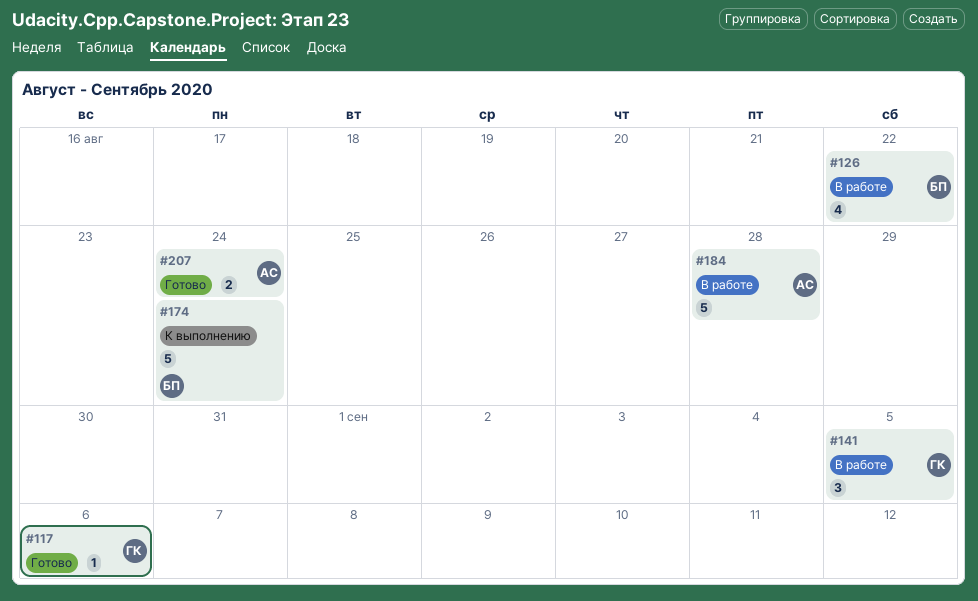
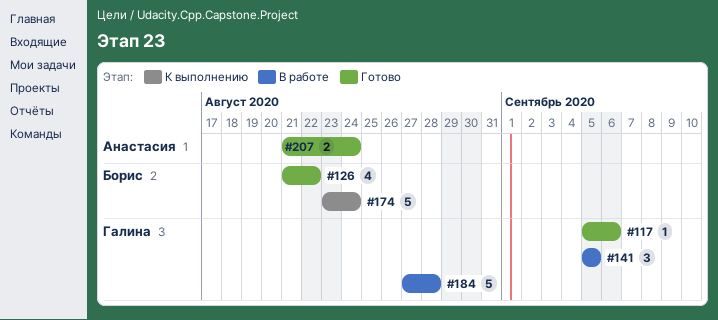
#126, status: В работе -> Готово
#184, owner: Анастасия -> Галина

